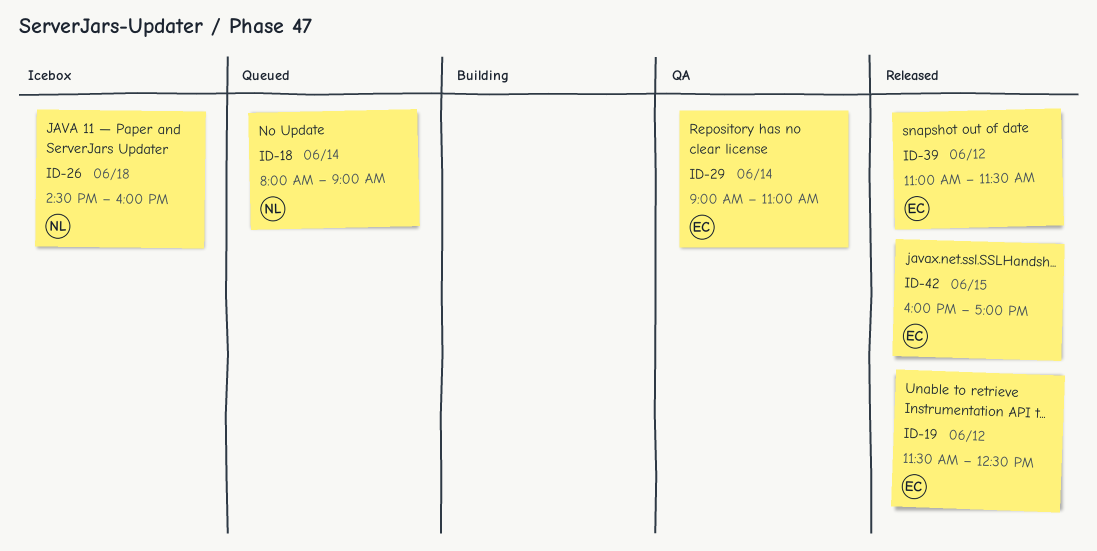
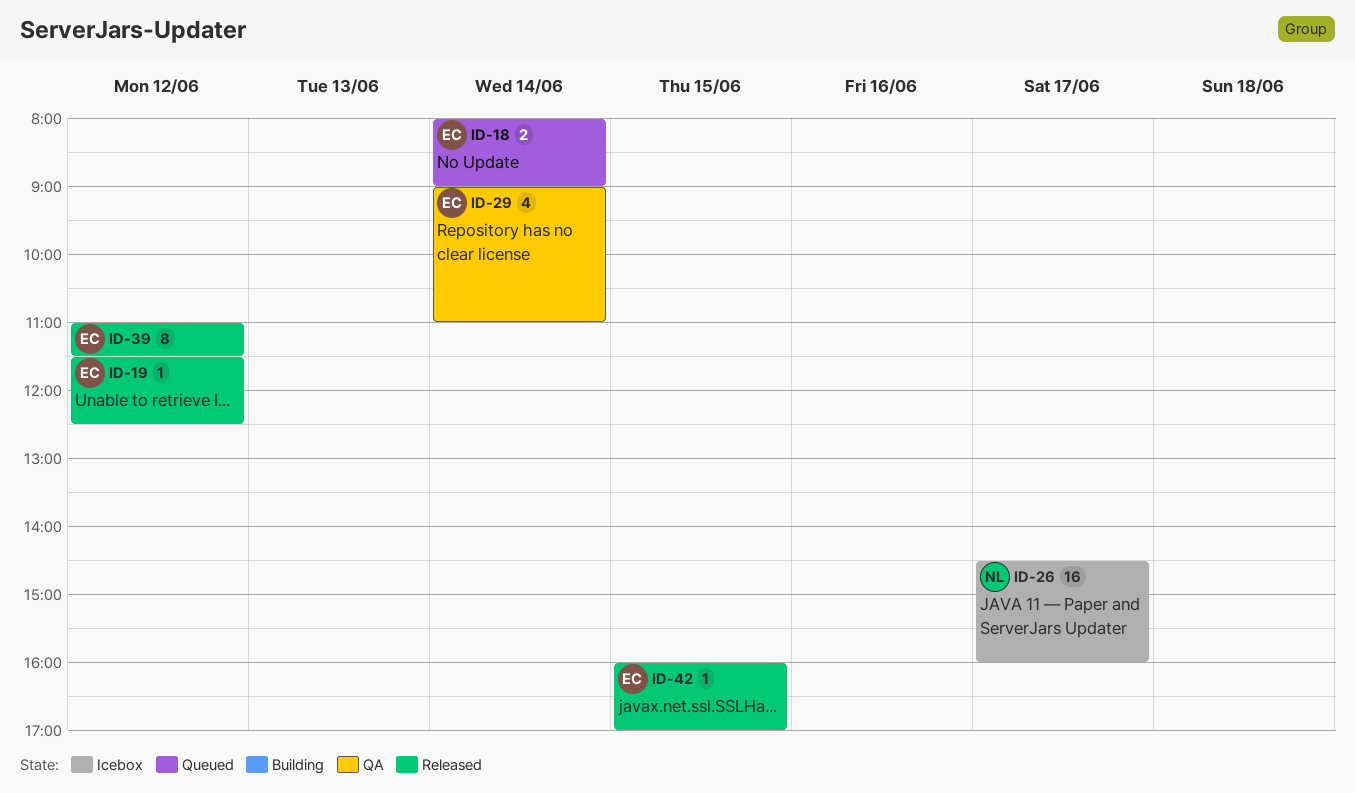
ID-18, owner: NL -> EC
ID-26, day: Jun 18 -> Jun 17

